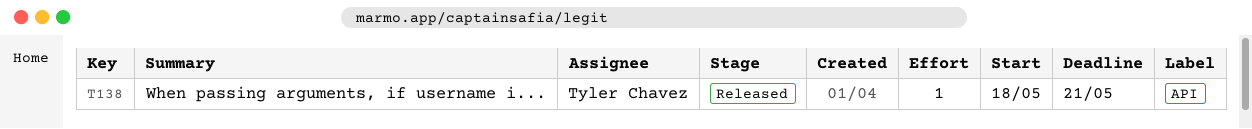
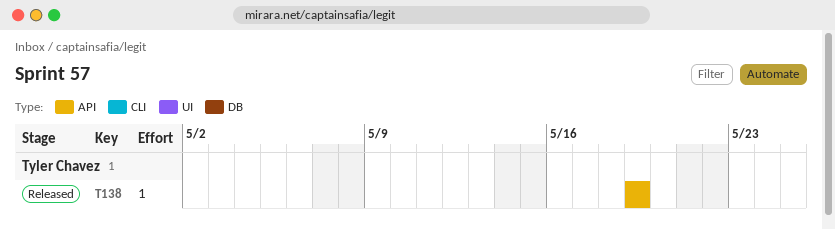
T138, start: May 18 -> May 19
T138, due: May 21 -> May 19

